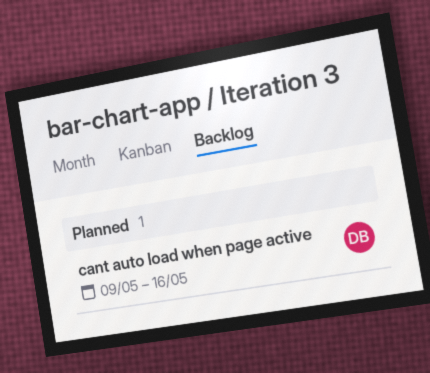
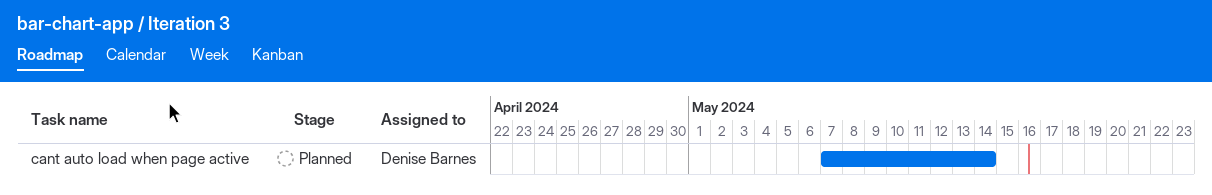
cant auto load when page active, start: May 9 -> May 7
cant auto load when page active, due: May 16 -> May 14

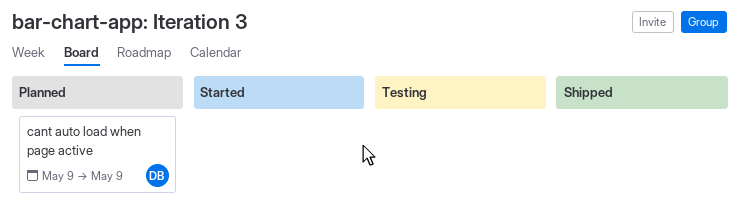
cant auto load when page active, start: May 7 -> May 9
cant auto load when page active, due: May 14 -> May 9

